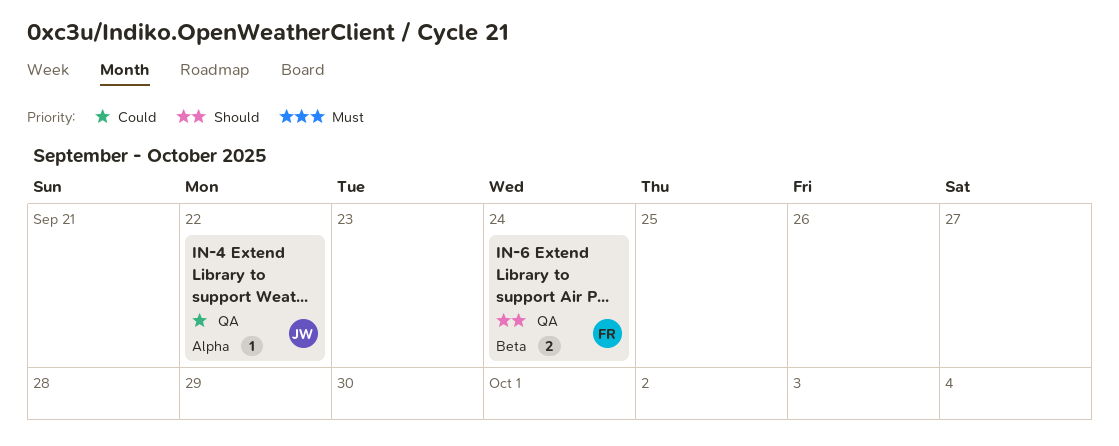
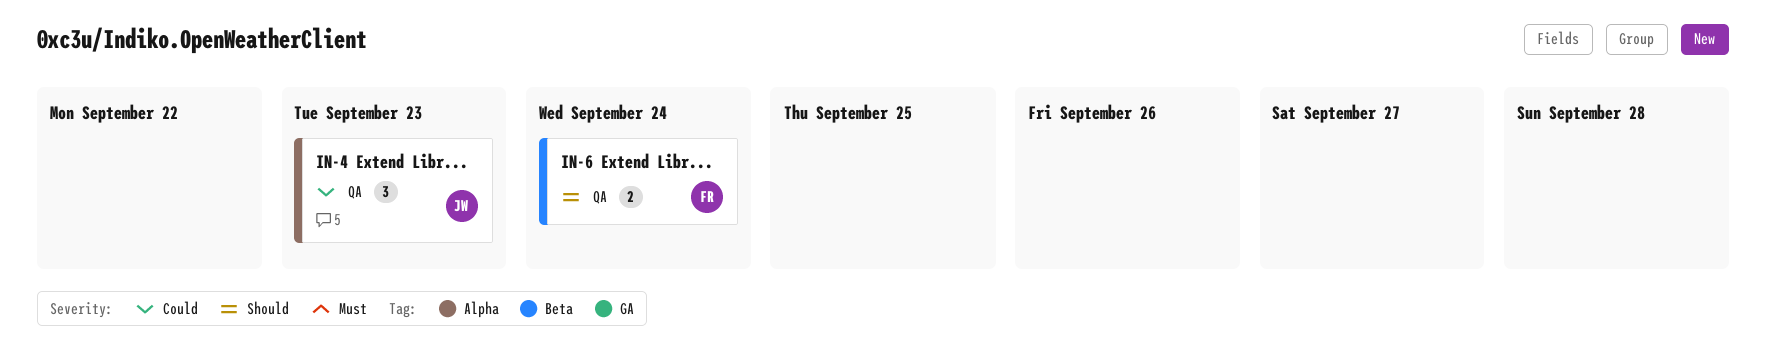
IN-4, estimate: 1 -> 3
IN-4, due: Sep 22 -> Sep 23

